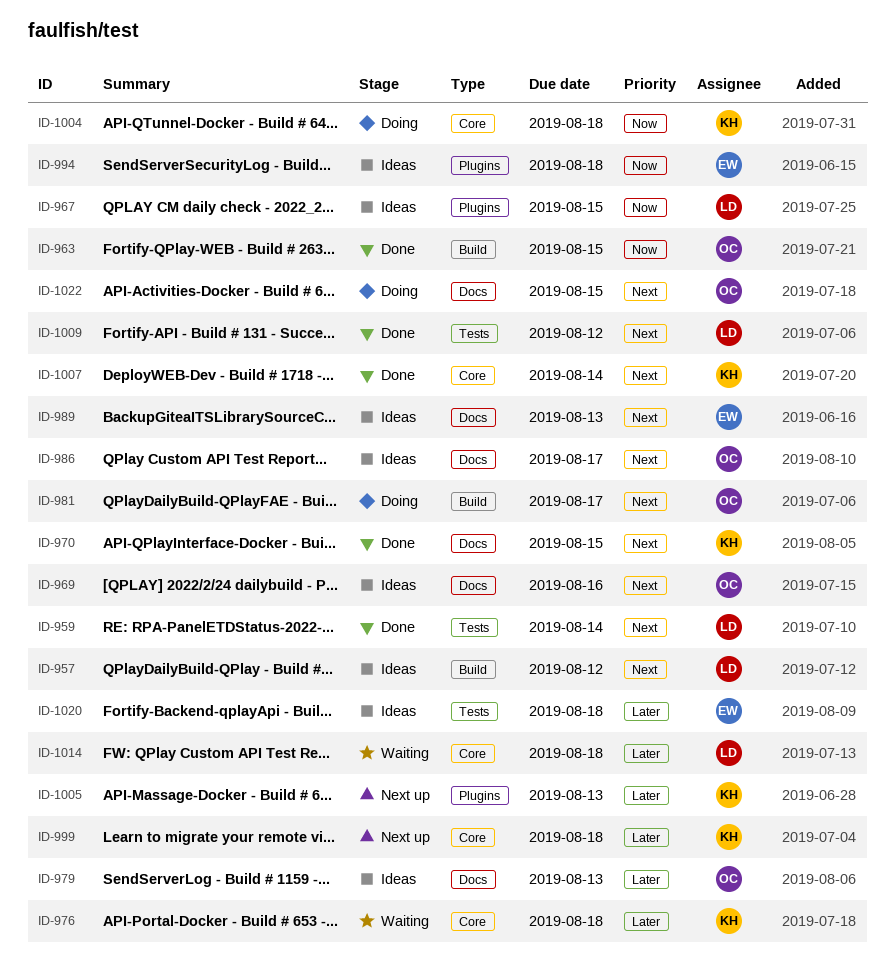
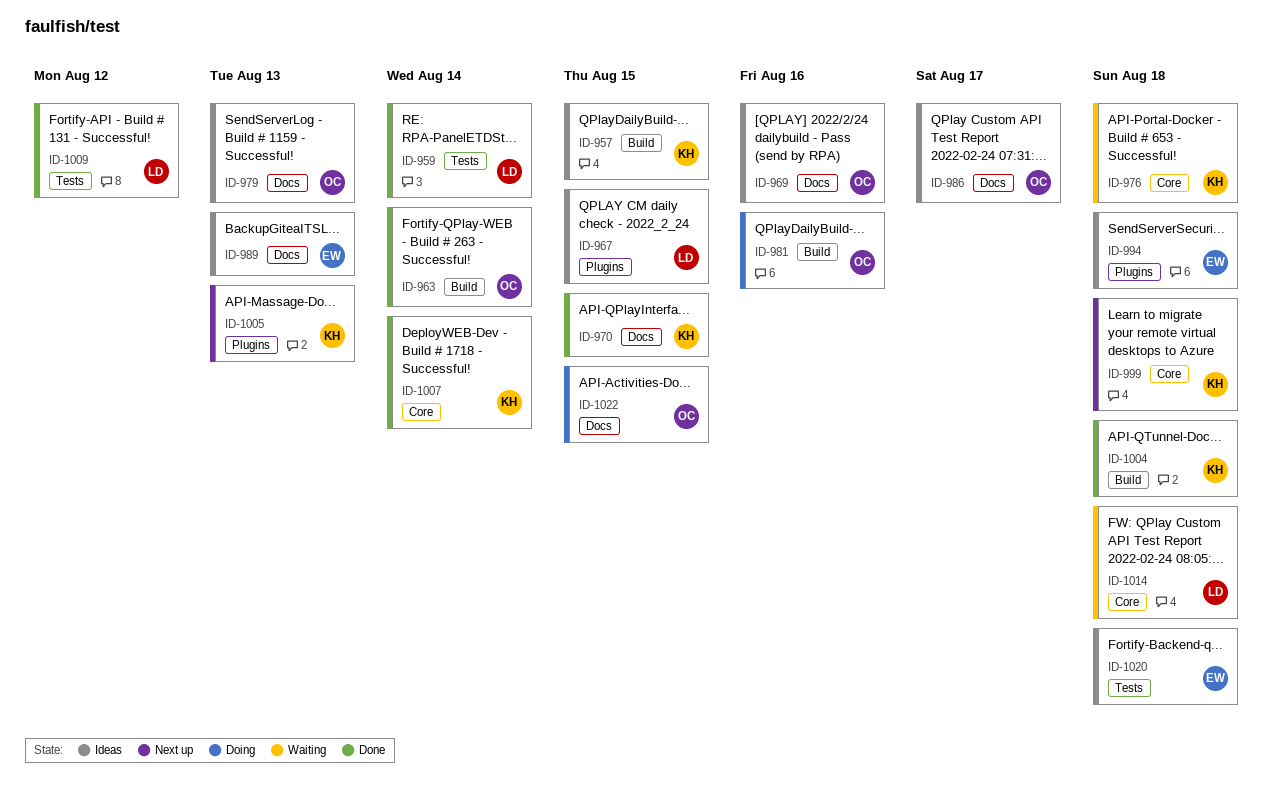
ID-957, owner: LD -> KH
ID-957, due: Aug 12 -> Aug 15
ID-963, due: Aug 15 -> Aug 14
ID-981, due: Aug 17 -> Aug 16
ID-1004, status: Doing -> Done
ID-1004, label: Core -> Build

